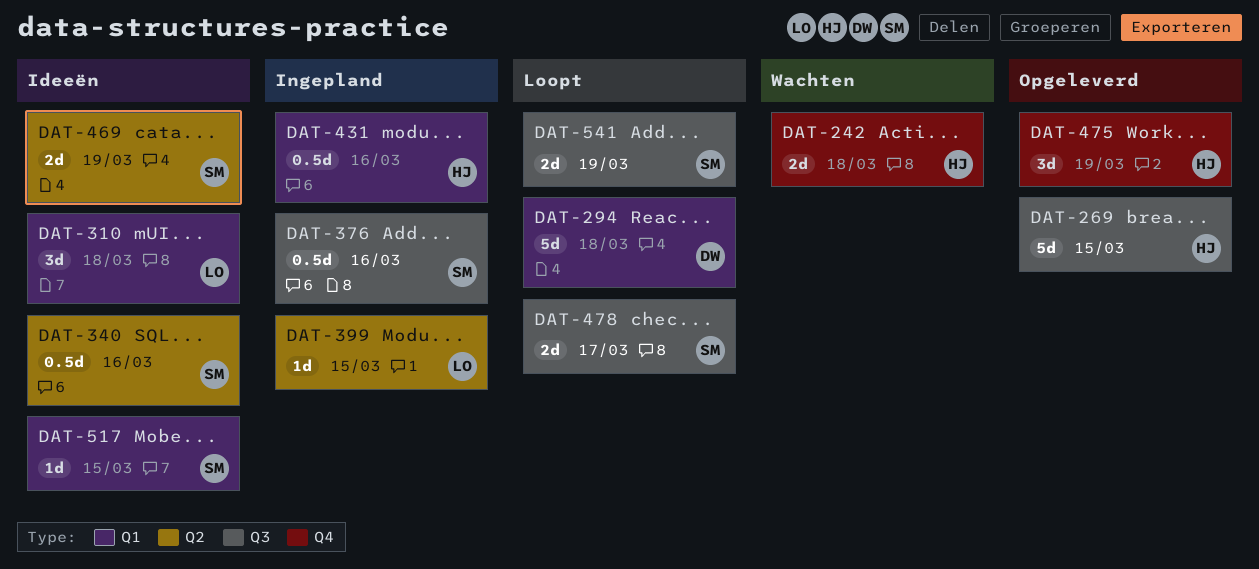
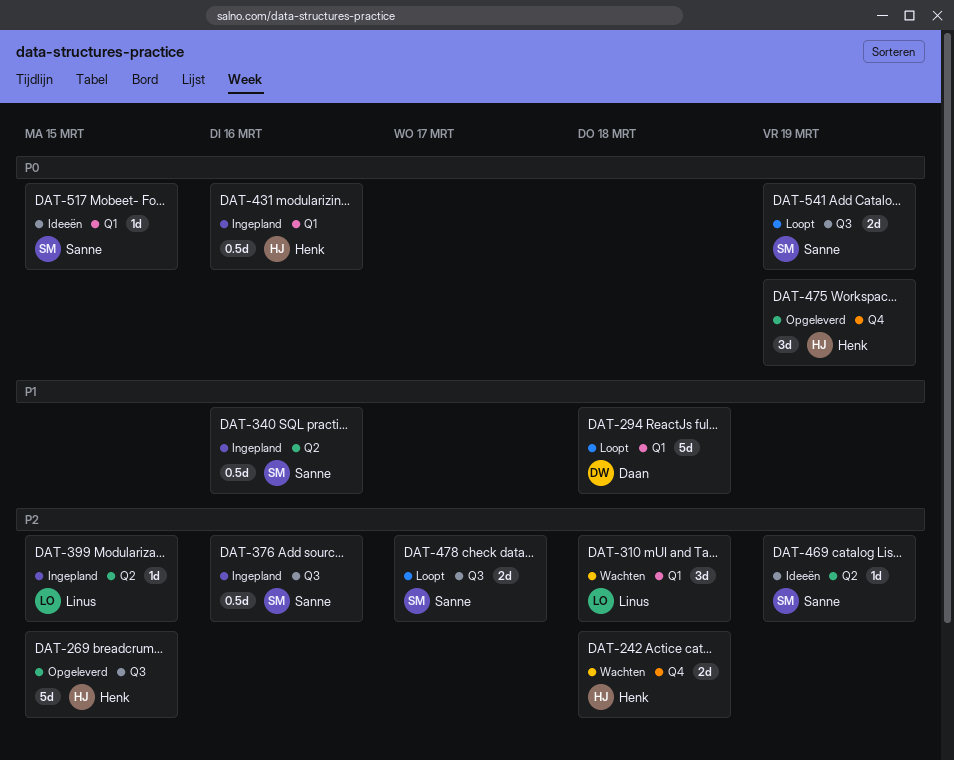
DAT-310, status: Ideeën -> Wachten
DAT-340, status: Ideeën -> Ingepland
DAT-469, estimate: 2d -> 1d

